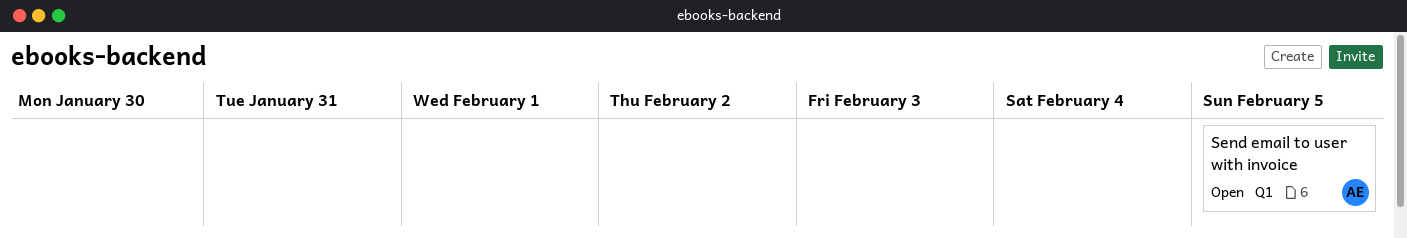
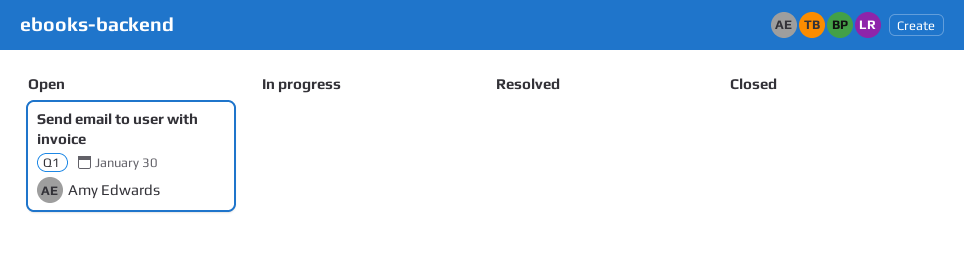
Send email to user with invoice, due: Feb 5 -> Jan 30

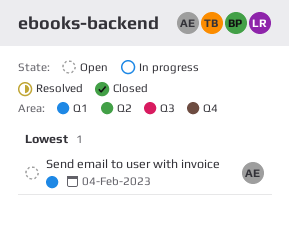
Send email to user with invoice, due: Jan 30 -> Feb 4

